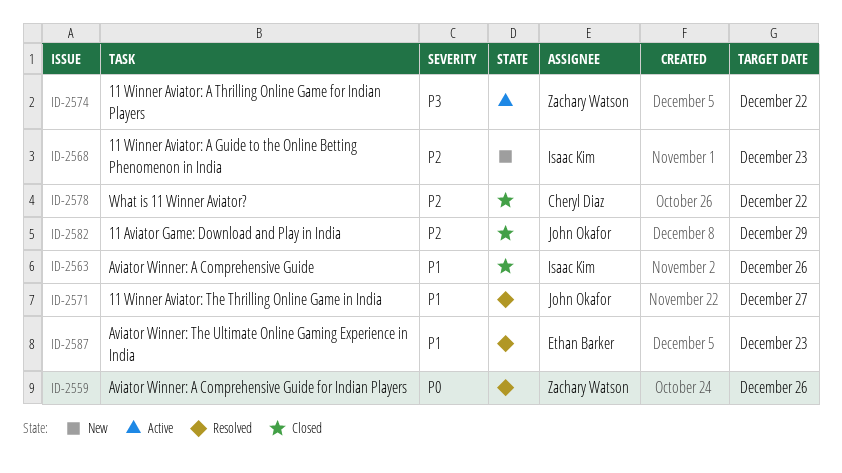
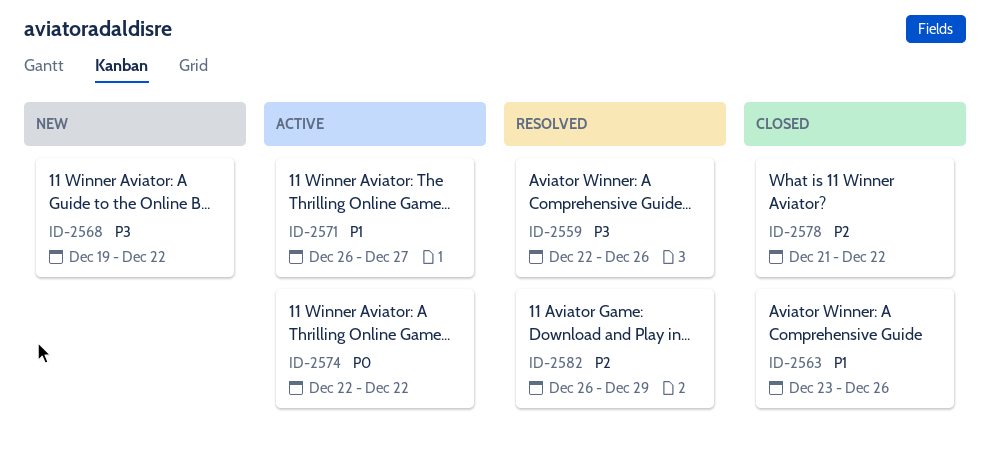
ID-2559, priority: P0 -> P3
ID-2568, priority: P2 -> P3
ID-2568, due: Dec 23 -> Dec 22
ID-2571, status: Resolved -> Active
ID-2574, priority: P3 -> P0
ID-2582, status: Closed -> Resolved
ID-2587: present -> none

